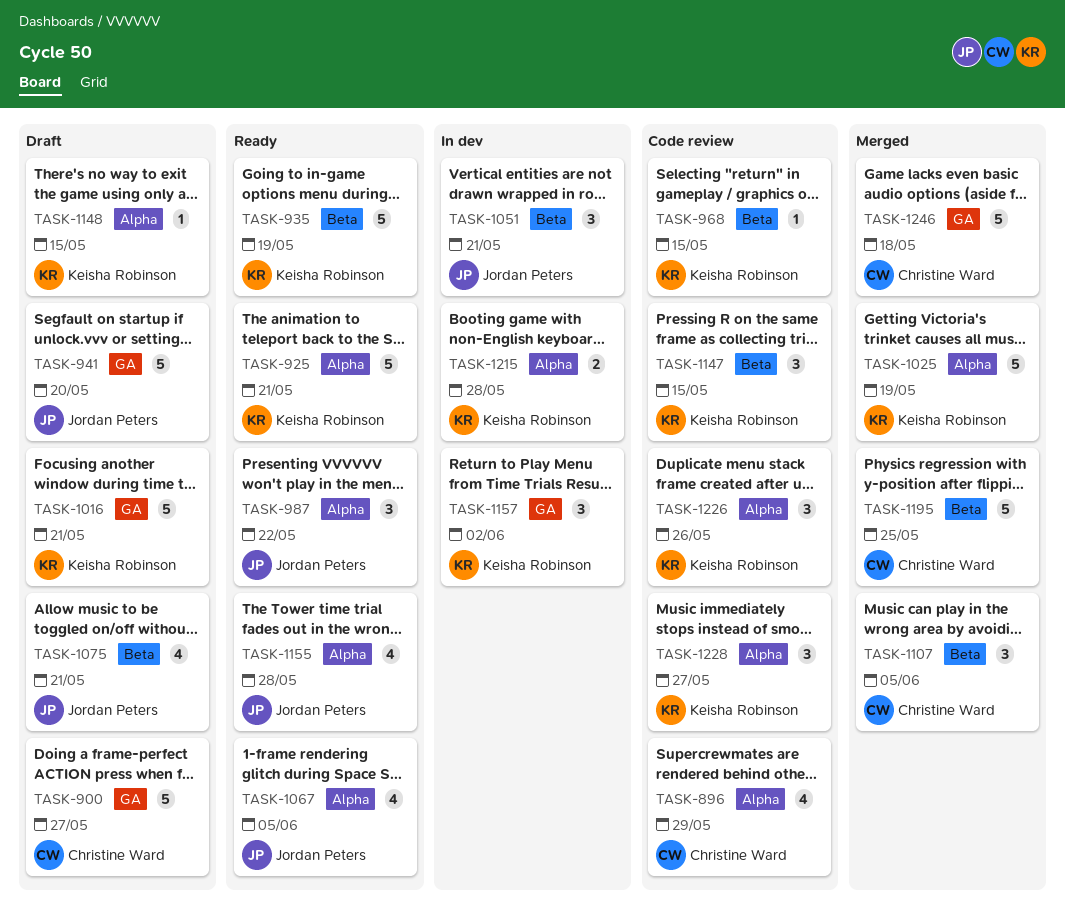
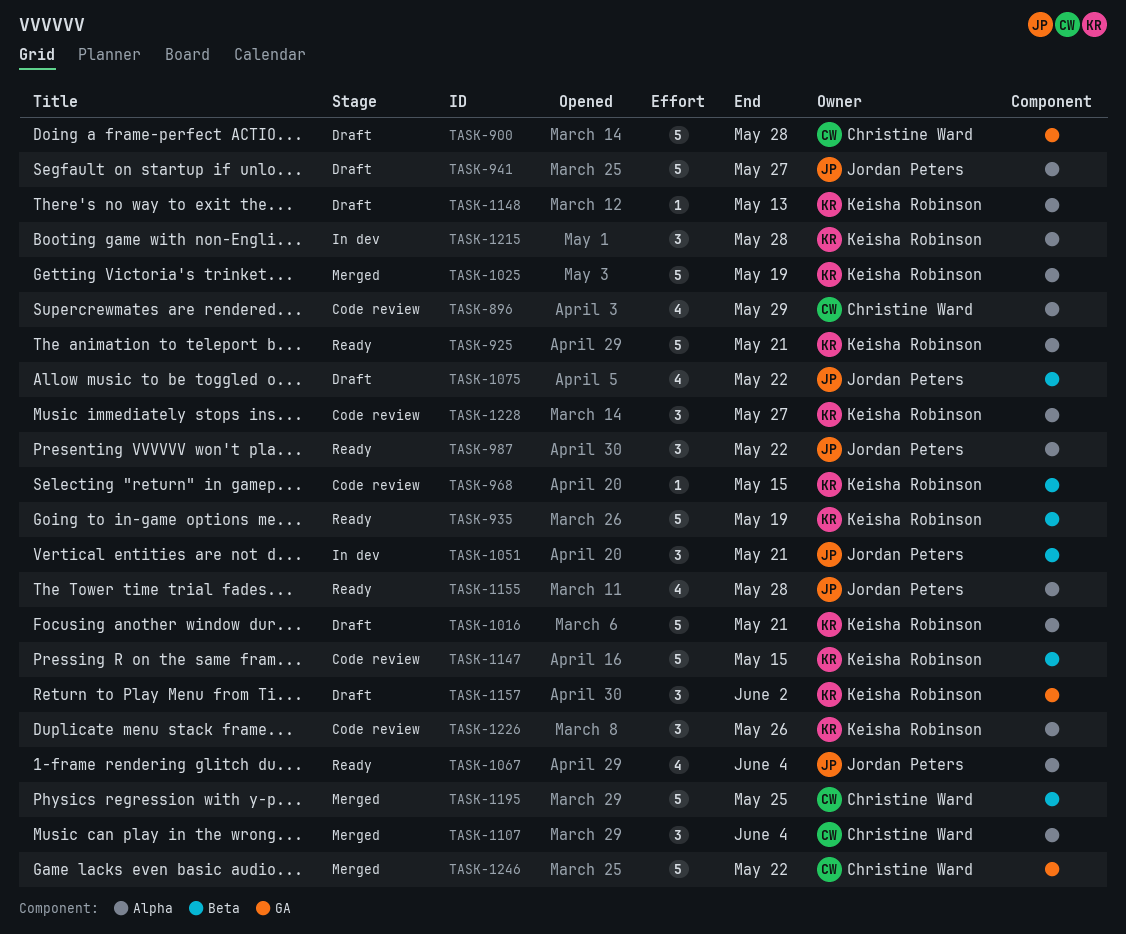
TASK-900, due: May 27 -> May 28
TASK-941, label: GA -> Alpha
TASK-941, due: May 20 -> May 27
TASK-1016, label: GA -> Alpha
TASK-1067, due: Jun 5 -> Jun 4
TASK-1075, due: May 21 -> May 22
TASK-1107, label: Beta -> Alpha
TASK-1107, due: Jun 5 -> Jun 4
TASK-1147, estimate: 3 -> 5
TASK-1148, due: May 15 -> May 13
TASK-1157, status: In dev -> Draft
TASK-1215, estimate: 2 -> 3
TASK-1246, due: May 18 -> May 22

